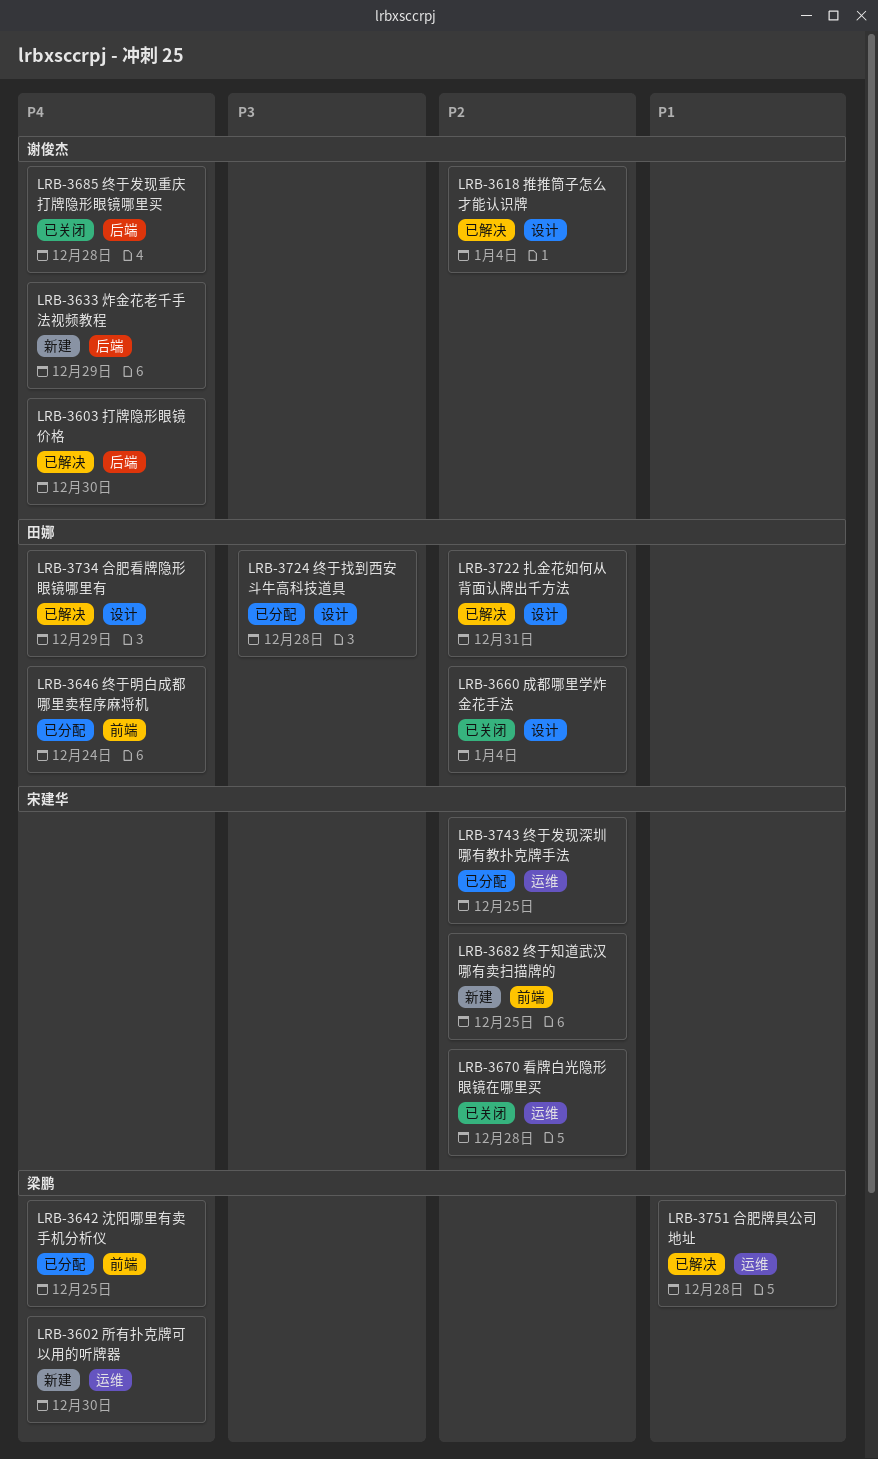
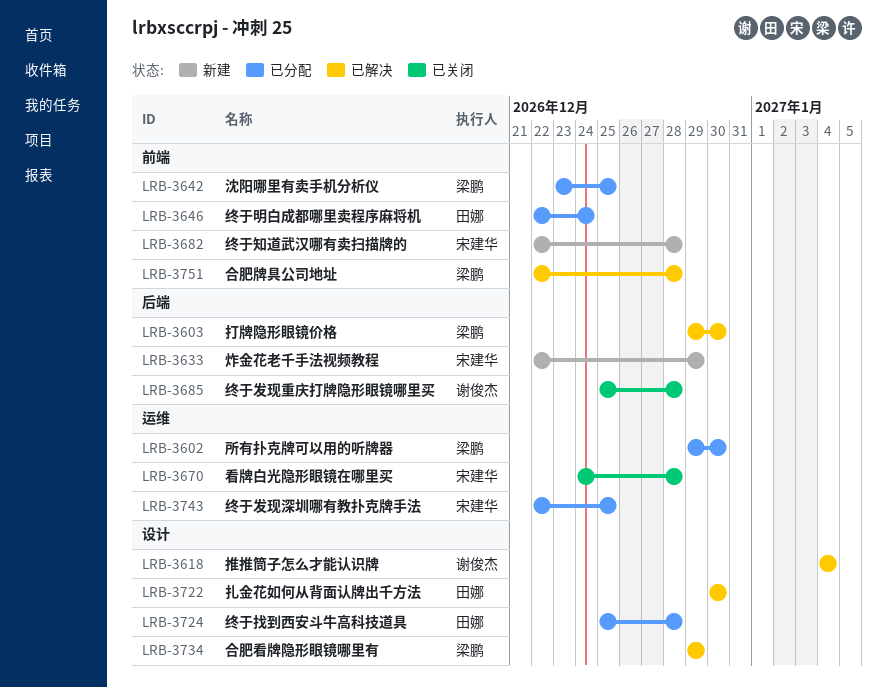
LRB-3602, status: 新建 -> 已分配
LRB-3603, owner: 谢俊杰 -> 梁鹏
LRB-3633, owner: 谢俊杰 -> 宋建华
LRB-3660: present -> none
LRB-3682, due: Dec 25 -> Dec 28
LRB-3722, due: Dec 31 -> Dec 30
LRB-3734, owner: 田娜 -> 梁鹏
LRB-3751, label: 运维 -> 前端

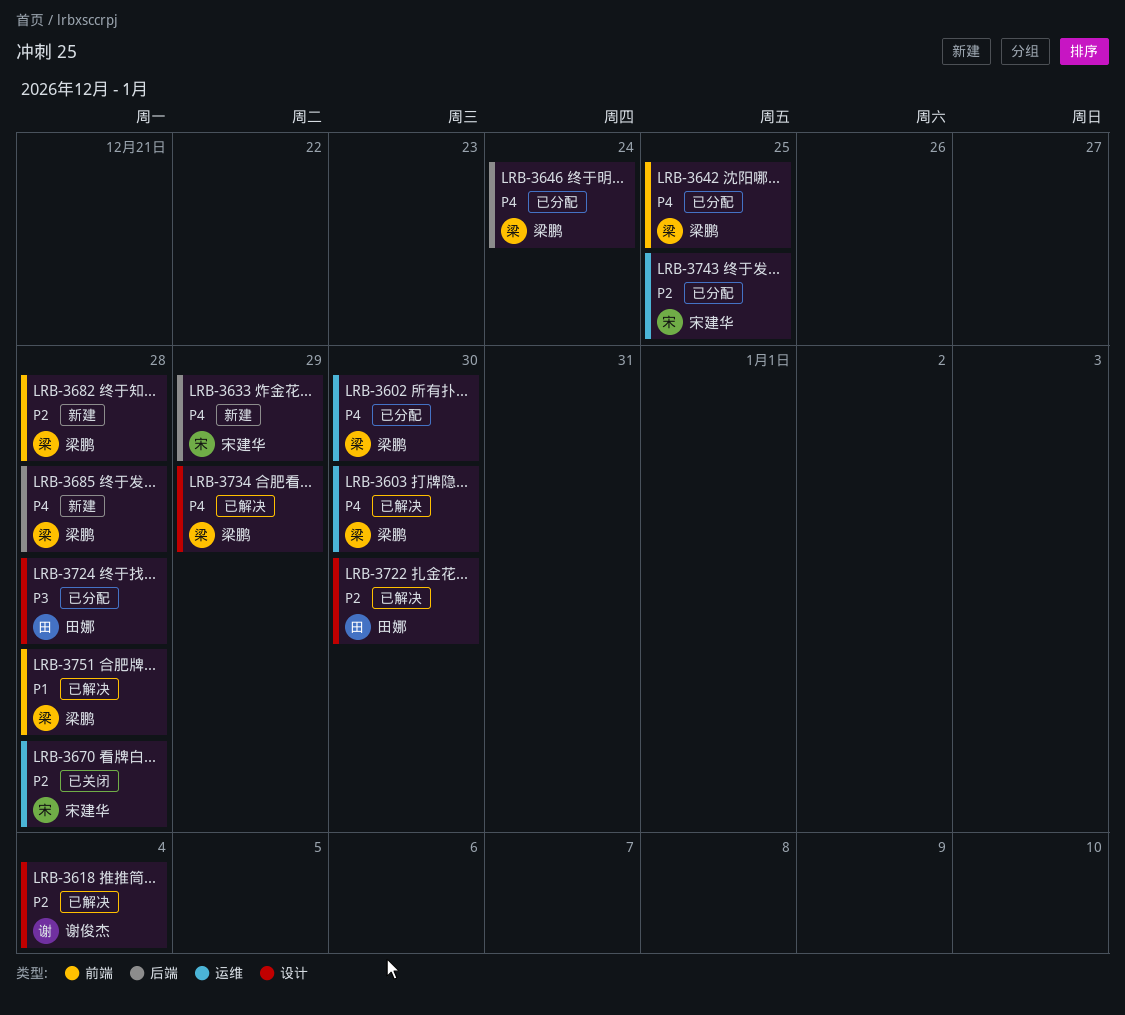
LRB-3603, label: 后端 -> 运维
LRB-3646, owner: 田娜 -> 梁鹏
LRB-3646, label: 前端 -> 后端
LRB-3682, owner: 宋建华 -> 梁鹏
LRB-3685, status: 已关闭 -> 新建
LRB-3685, owner: 谢俊杰 -> 梁鹏

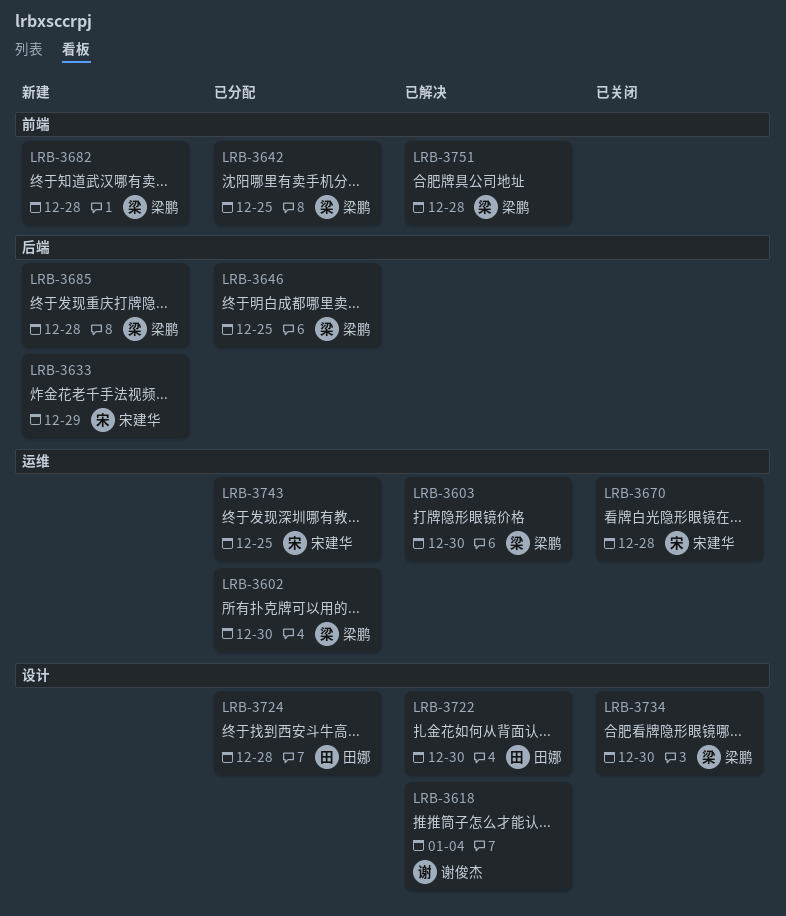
LRB-3646, due: Dec 24 -> Dec 25
LRB-3734, status: 已解决 -> 已关闭
LRB-3734, due: Dec 29 -> Dec 30

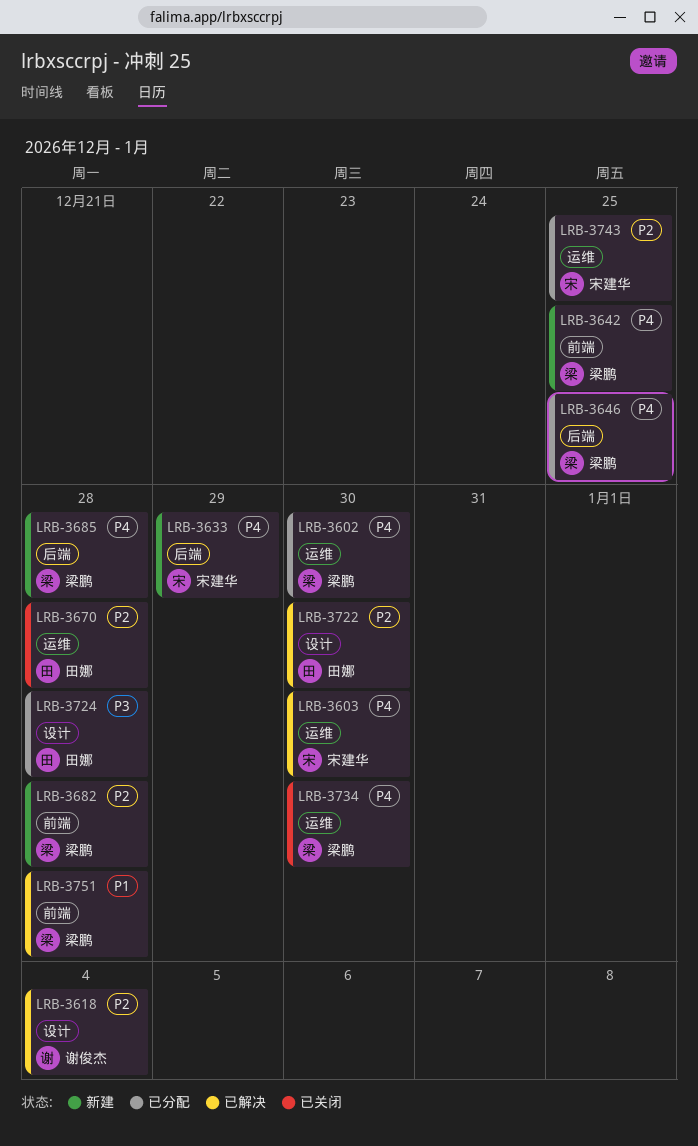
LRB-3603, owner: 梁鹏 -> 宋建华
LRB-3642, status: 已分配 -> 新建
LRB-3670, owner: 宋建华 -> 田娜
LRB-3734, label: 设计 -> 运维

